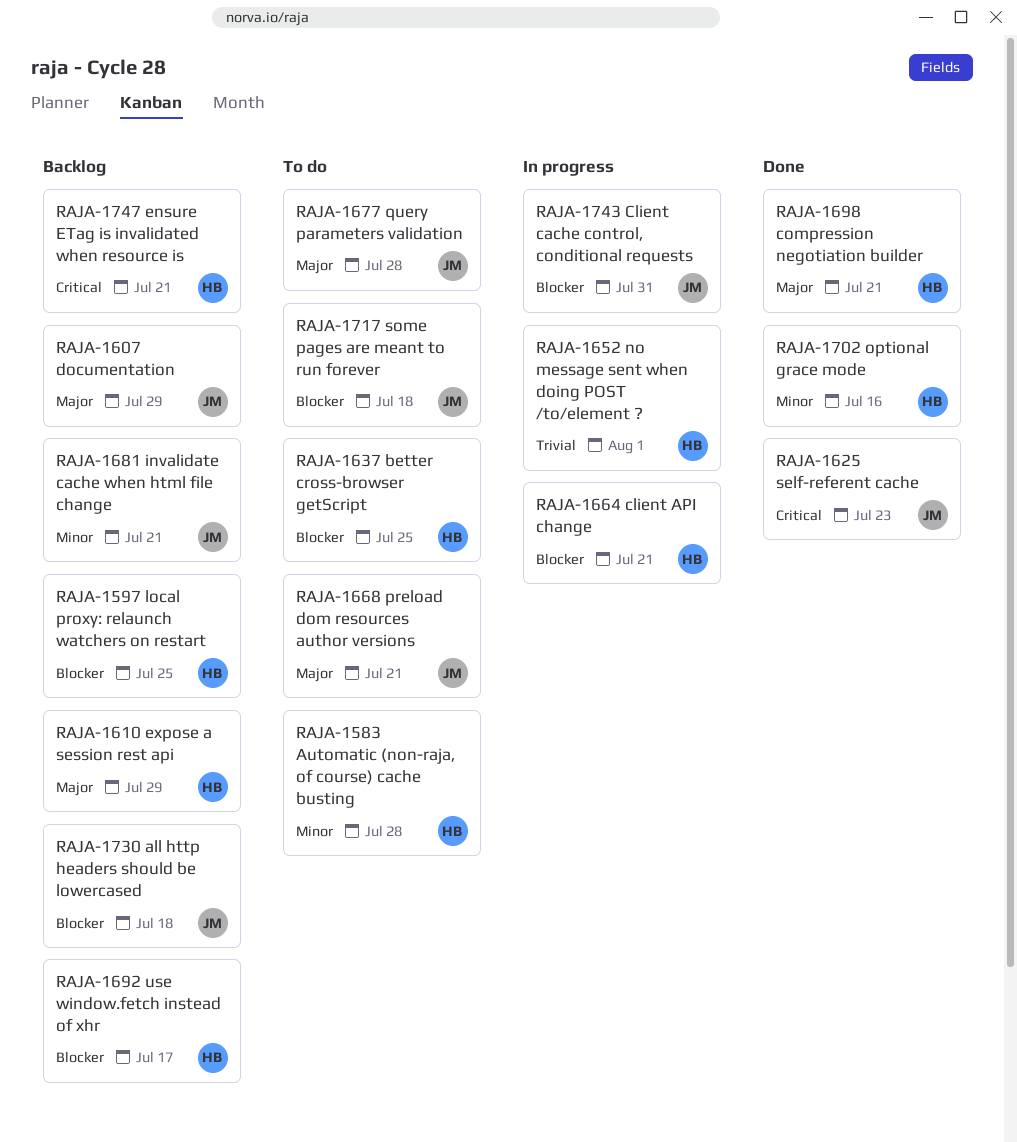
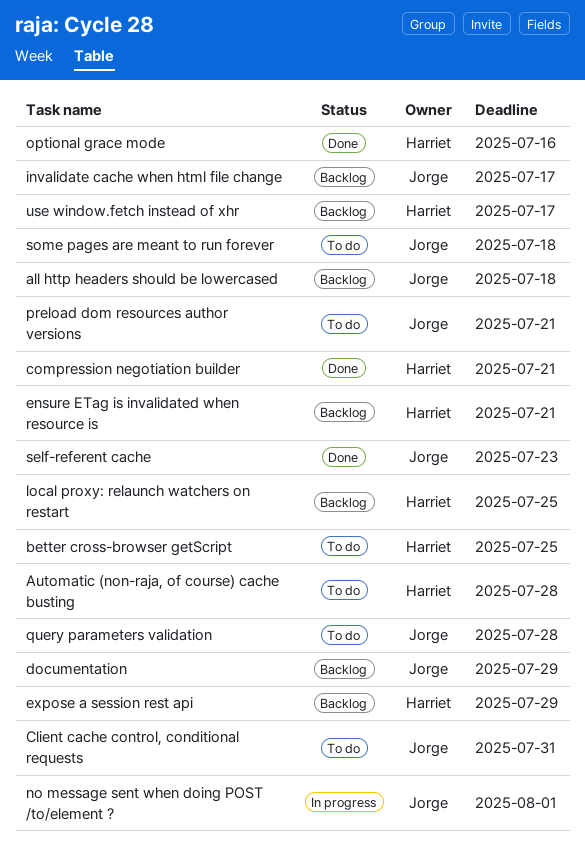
client API change: present -> none
Client cache control, conditional requests, status: In progress -> To do
invalidate cache when html file change, due: Jul 21 -> Jul 17
no message sent when doing POST /to/element ?, owner: Harriet -> Jorge

